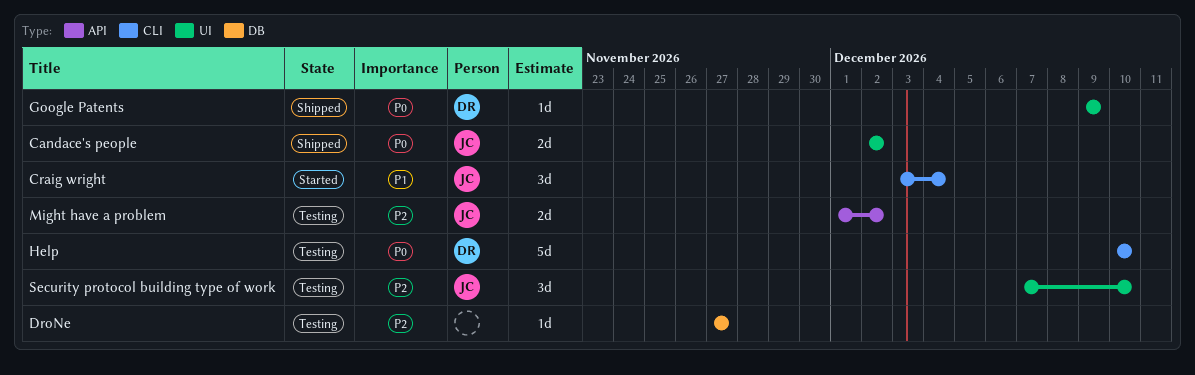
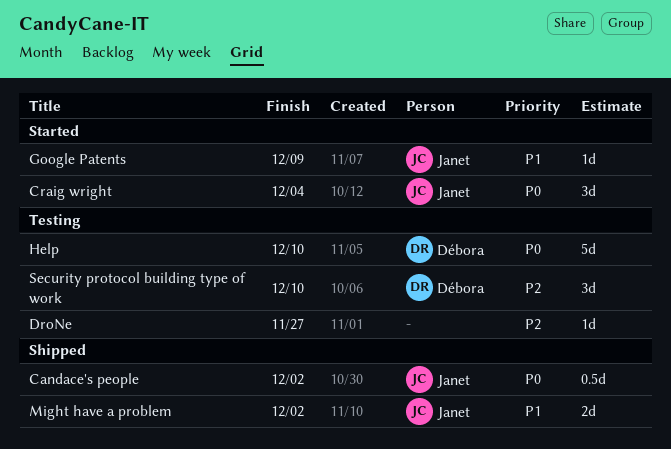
Candace's people, estimate: 2d -> 0.5d
Craig wright, priority: P1 -> P0
Google Patents, status: Shipped -> Started
Google Patents, owner: Débora -> Janet
Google Patents, priority: P0 -> P1
Might have a problem, status: Testing -> Shipped
Might have a problem, priority: P2 -> P1
Security protocol building type of work, owner: Janet -> Débora

